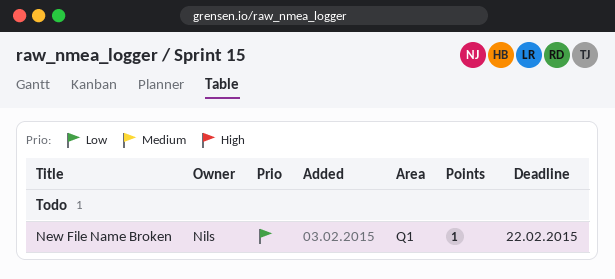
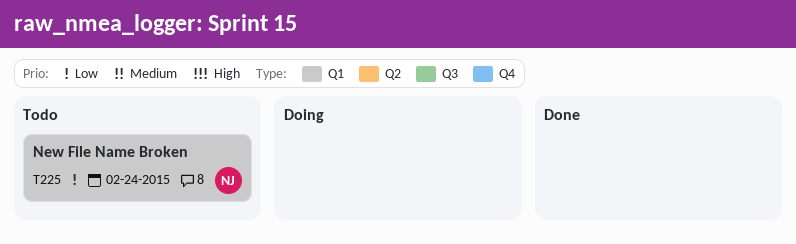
New File Name Broken, due: Feb 22 -> Feb 24

